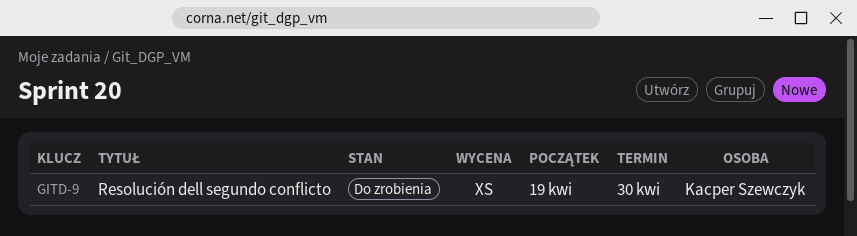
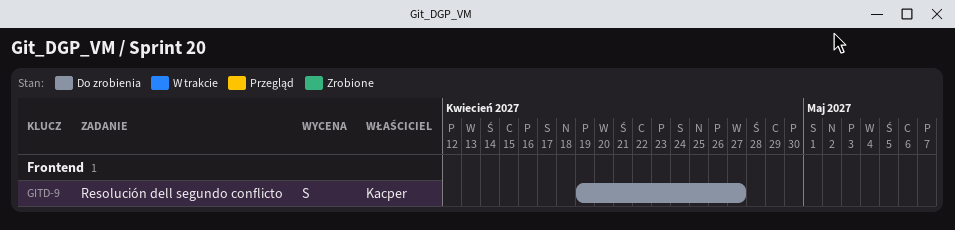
GITD-9, estimate: XS -> S
GITD-9, due: Apr 30 -> Apr 27

